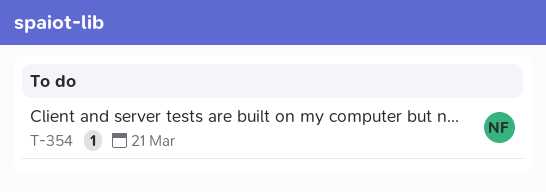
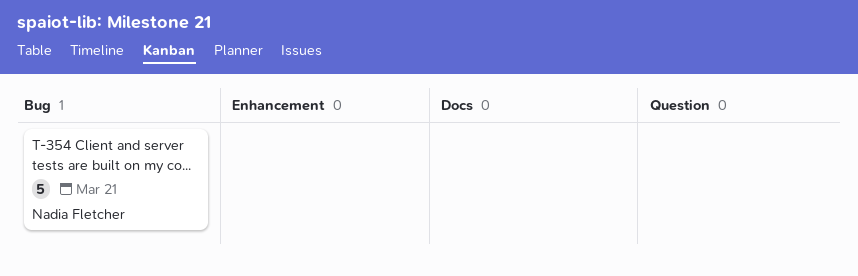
T-354, estimate: 1 -> 5

